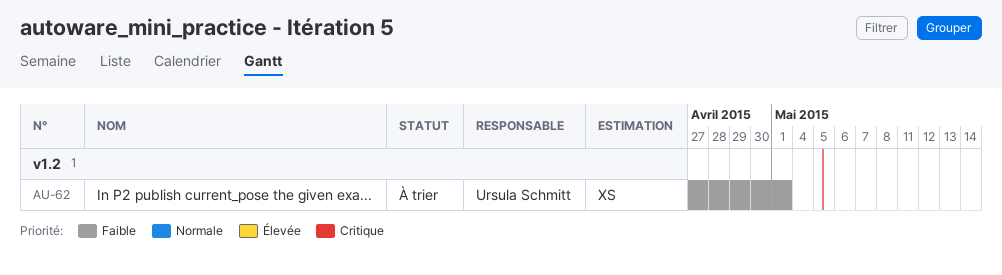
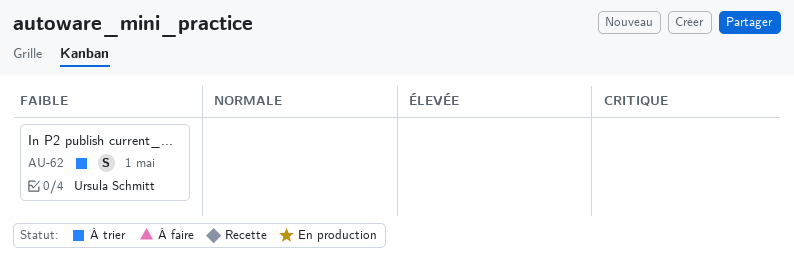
AU-62, estimate: XS -> S

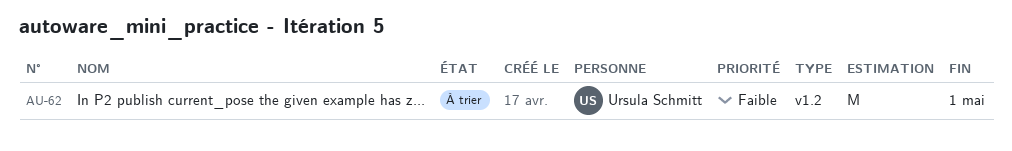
AU-62, estimate: S -> M

